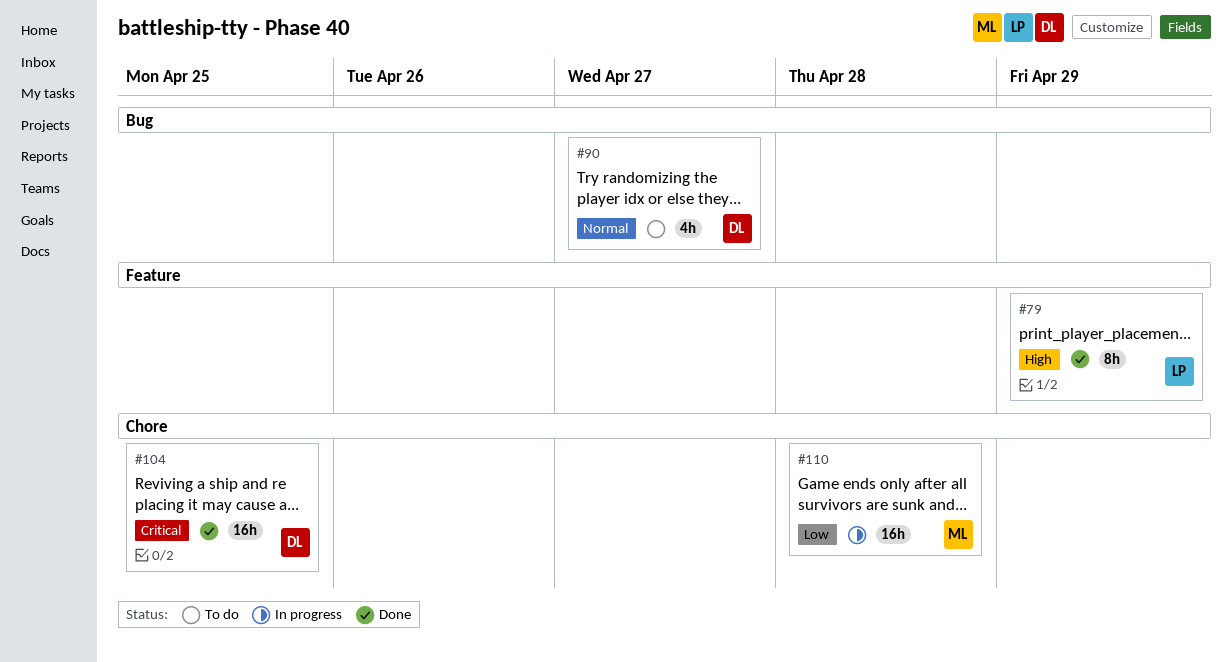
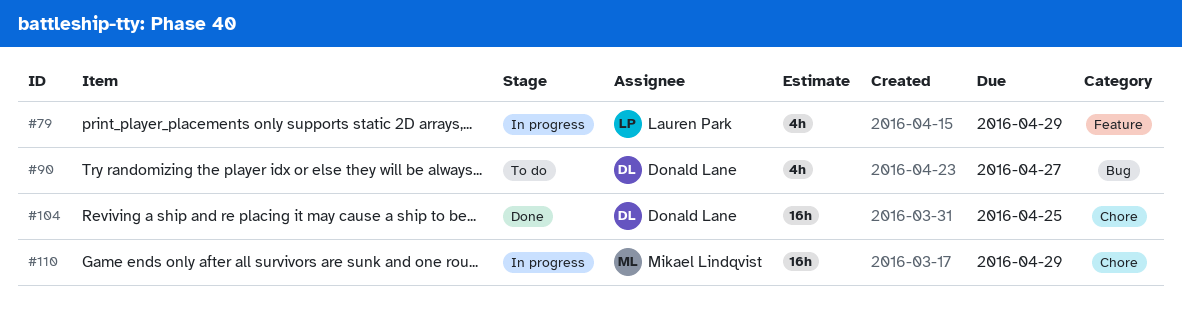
#79, status: Done -> In progress
#79, estimate: 8h -> 4h
#110, due: Apr 28 -> Apr 29

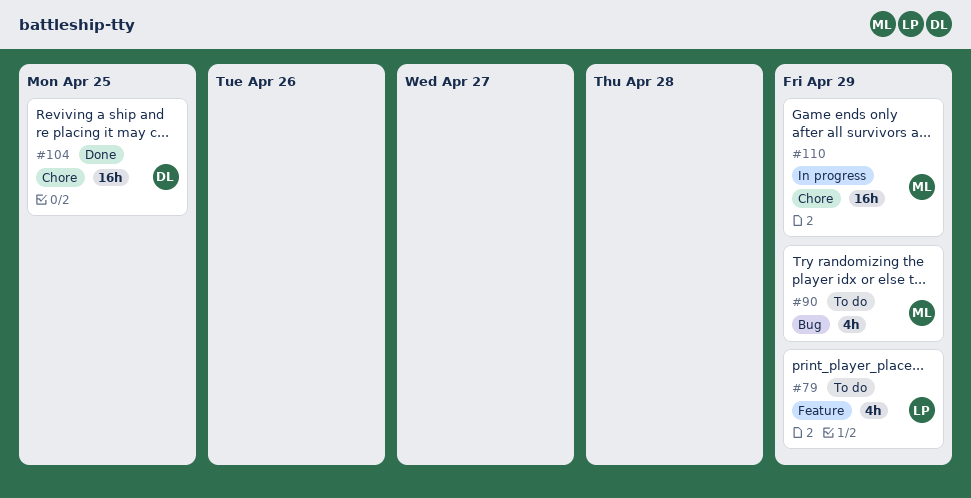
#79, status: In progress -> To do
#90, owner: Donald Lane -> Mikael Lindqvist
#90, due: Apr 27 -> Apr 29

